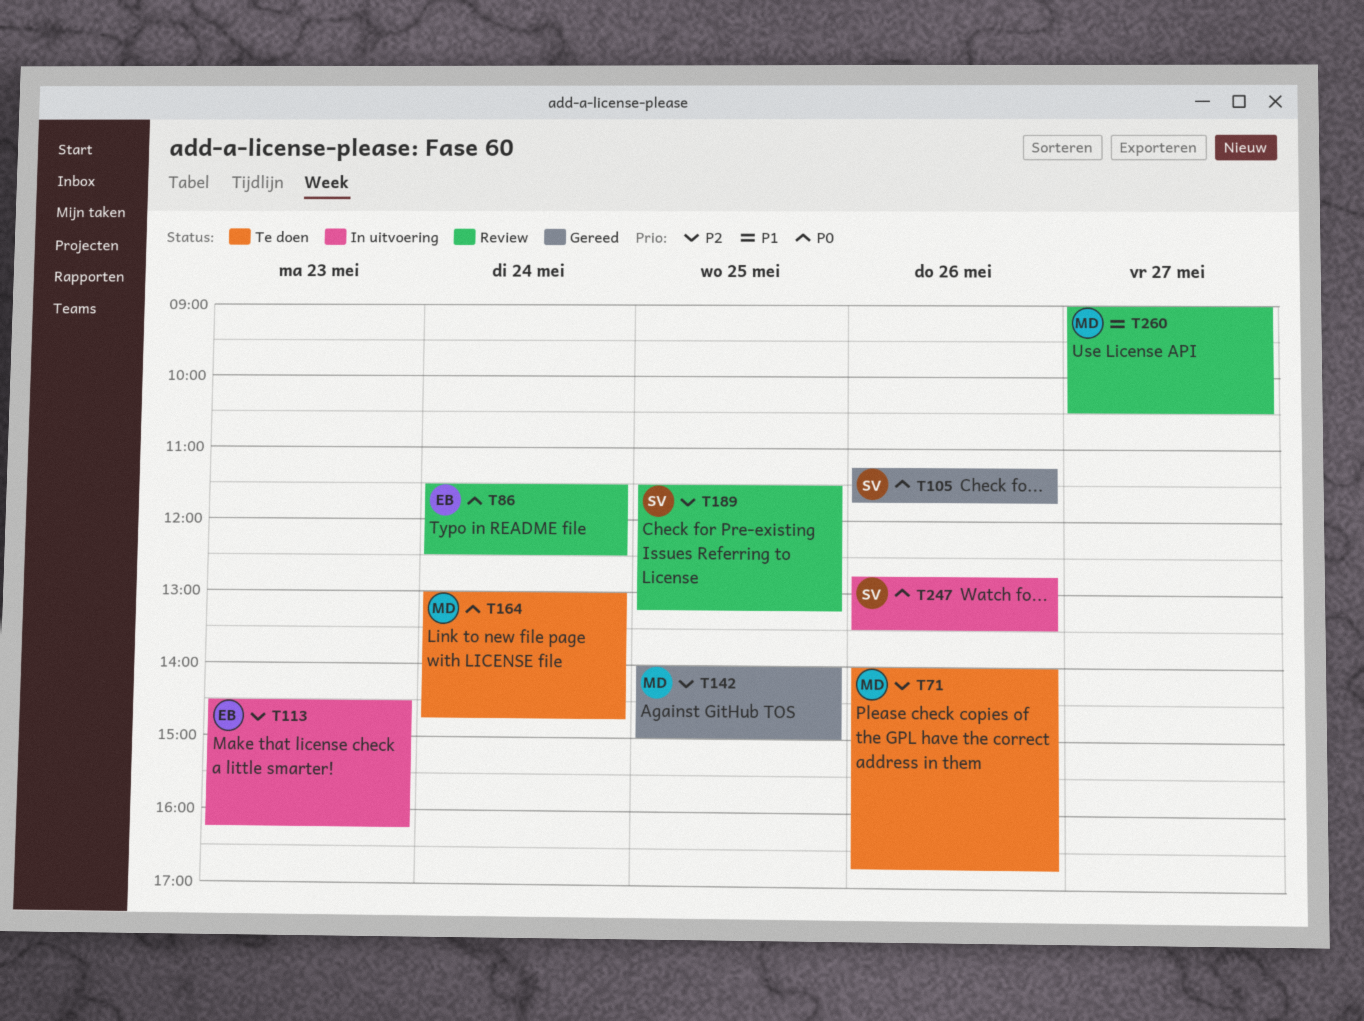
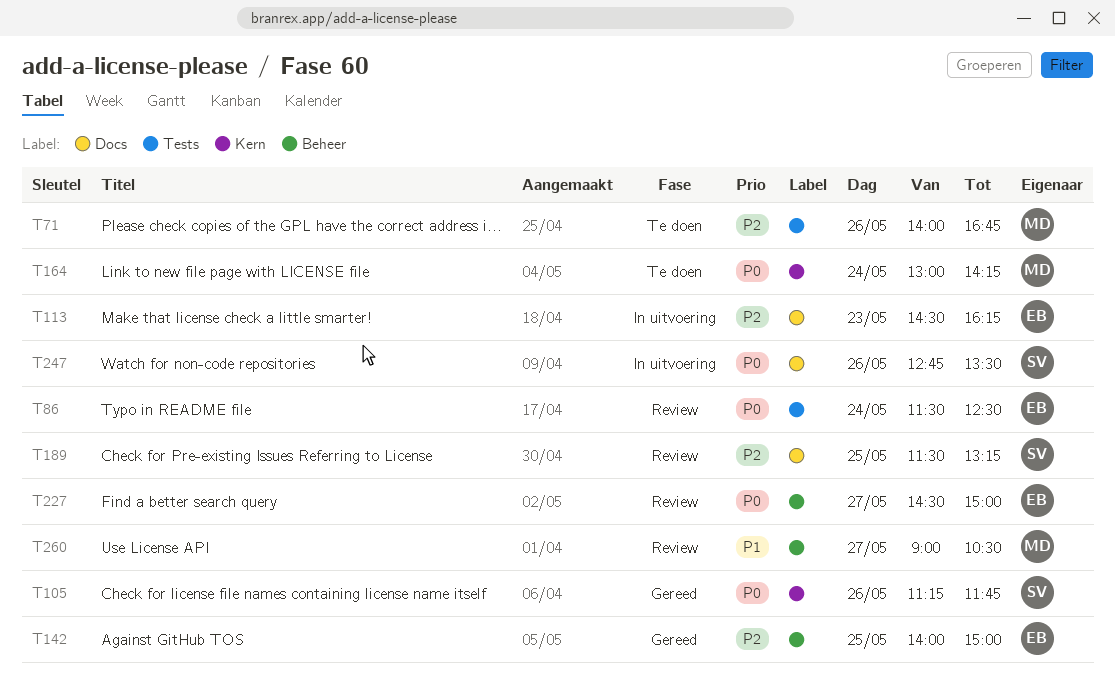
T142, owner: MD -> EB
T164, ends: 14:45 -> 14:15
T227: none -> present

